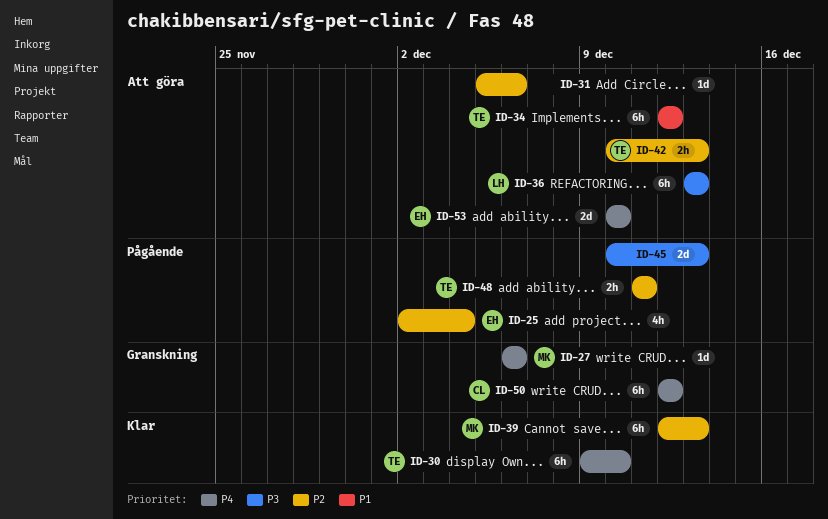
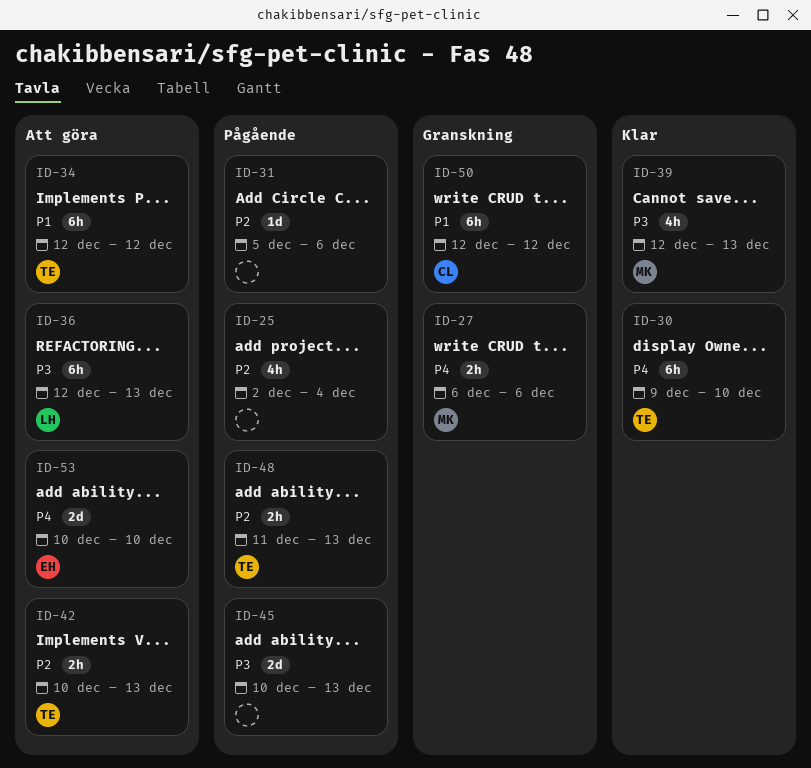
ID-25, owner: EH -> none
ID-27, estimate: 1d -> 2h
ID-31, status: Att göra -> Pågående
ID-36, start: Dec 13 -> Dec 12
ID-39, priority: P2 -> P3
ID-39, estimate: 6h -> 4h
ID-48, due: Dec 11 -> Dec 13
ID-50, priority: P4 -> P1

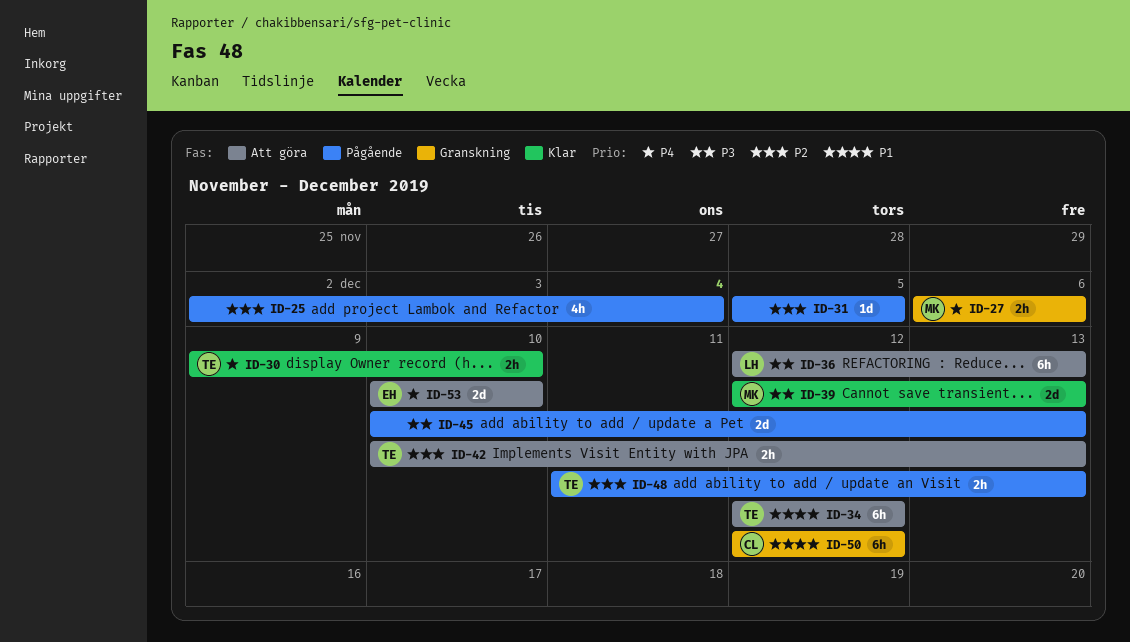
ID-30, estimate: 6h -> 2h
ID-31, due: Dec 6 -> Dec 5
ID-39, estimate: 4h -> 2d

